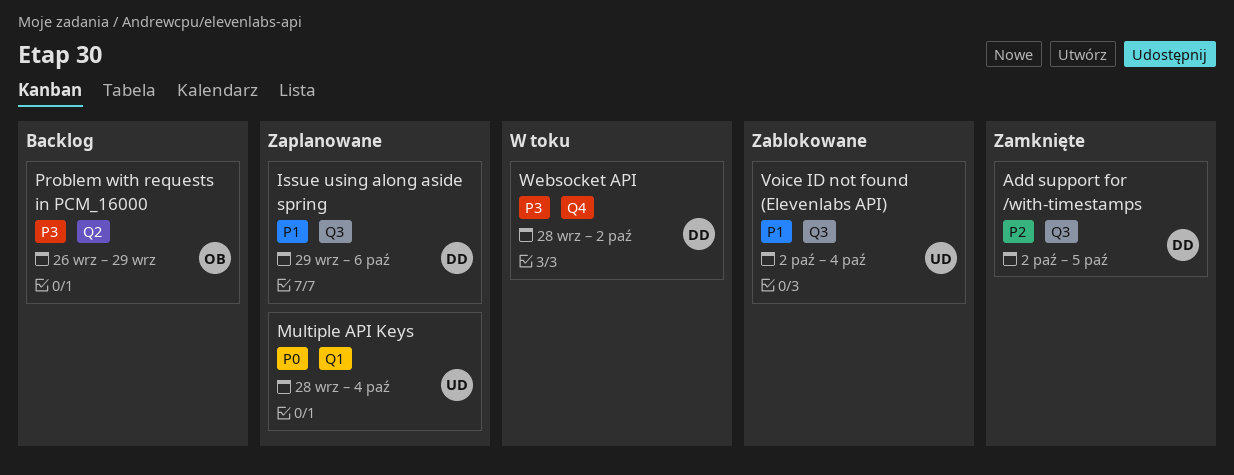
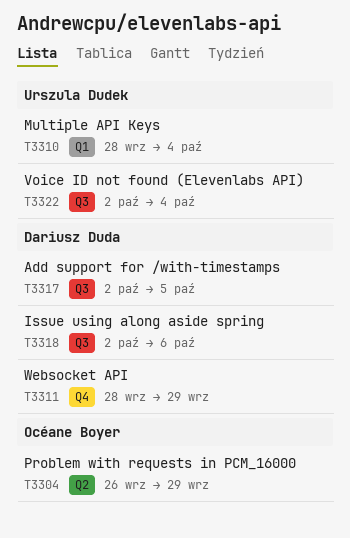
Issue using along aside spring, start: Sep 29 -> Oct 2
Websocket API, due: Oct 2 -> Sep 29

